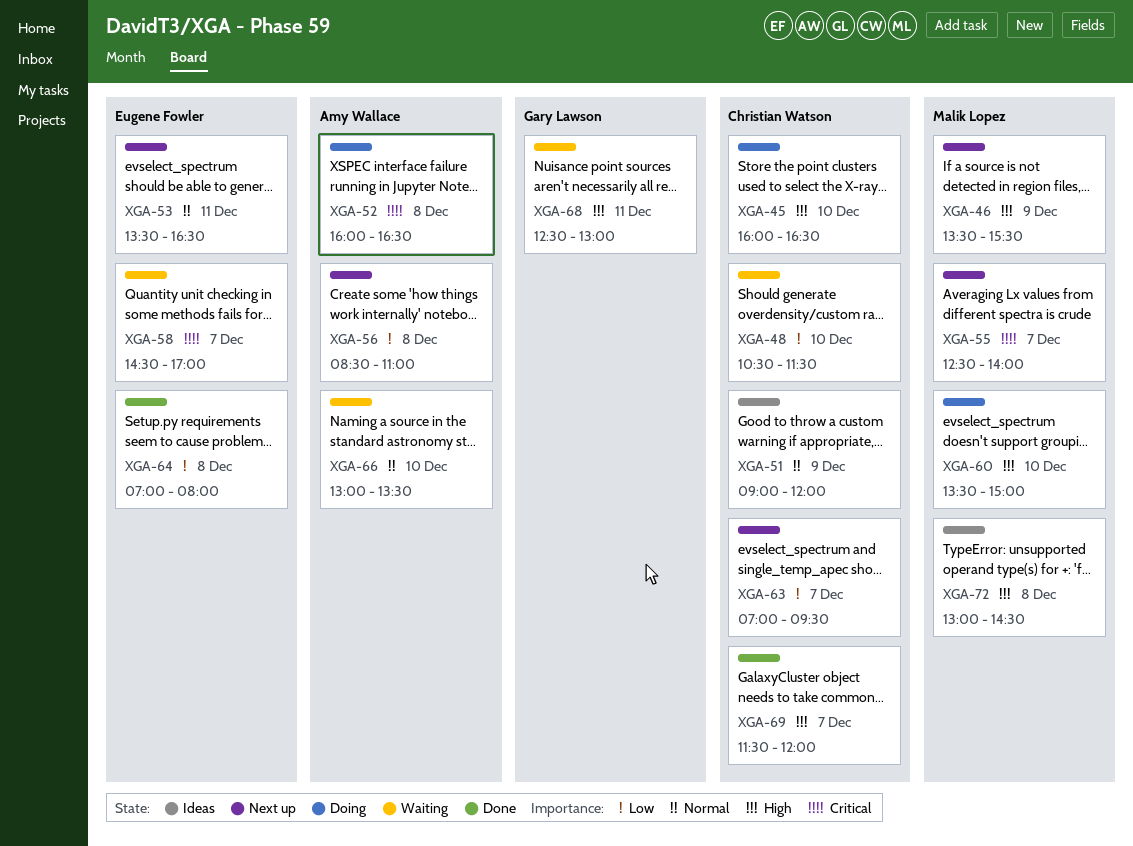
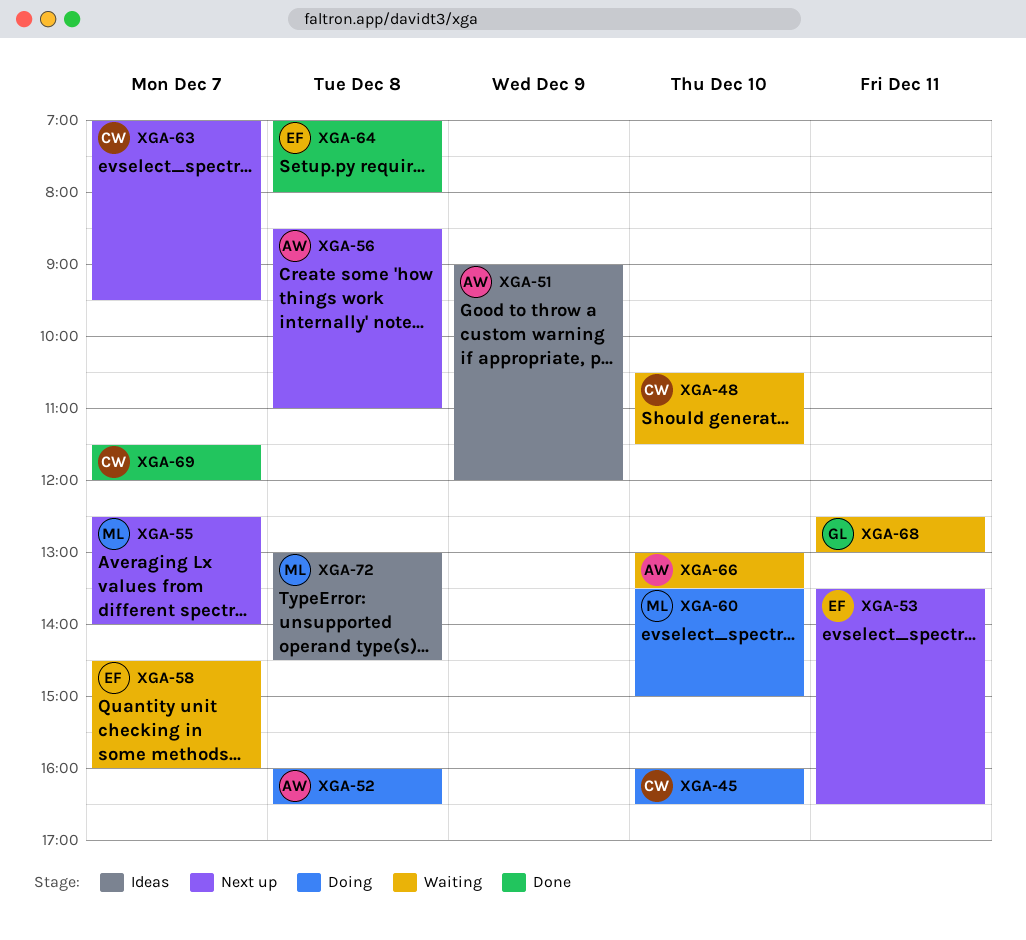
XGA-46: present -> none
XGA-51, owner: Christian Watson -> Amy Wallace
XGA-58, ends: 17:00 -> 16:00

